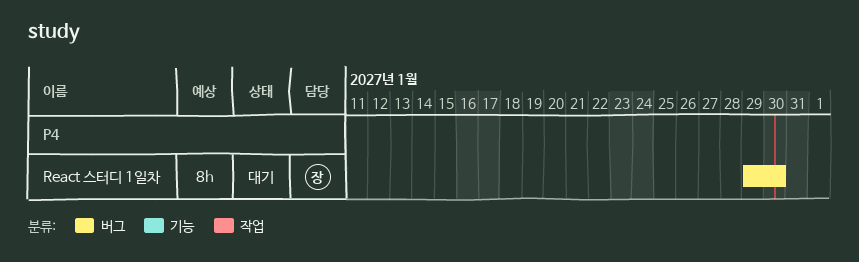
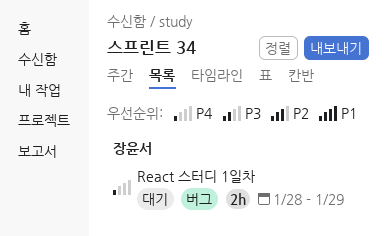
React 스터디 1일차, estimate: 8h -> 2h
React 스터디 1일차, start: Jan 29 -> Jan 28
React 스터디 1일차, due: Jan 30 -> Jan 29

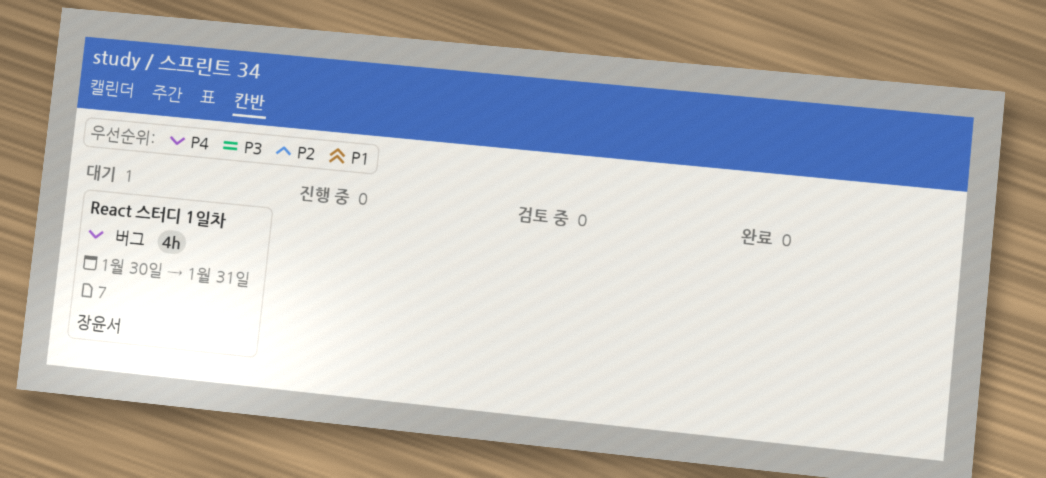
React 스터디 1일차, estimate: 2h -> 4h
React 스터디 1일차, start: Jan 28 -> Jan 30
React 스터디 1일차, due: Jan 29 -> Jan 31

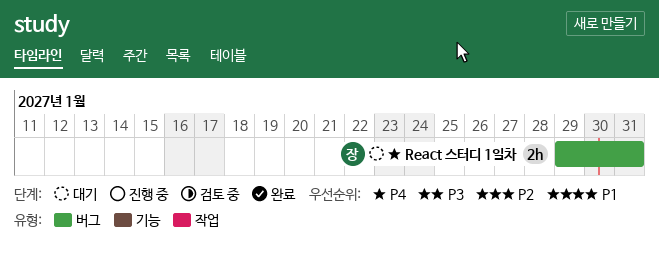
React 스터디 1일차, estimate: 4h -> 2h
React 스터디 1일차, start: Jan 30 -> Jan 29

